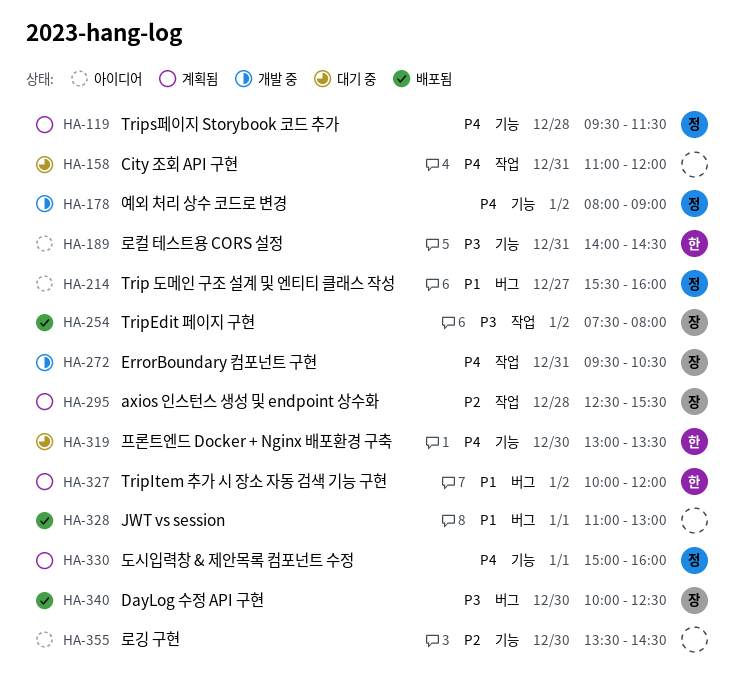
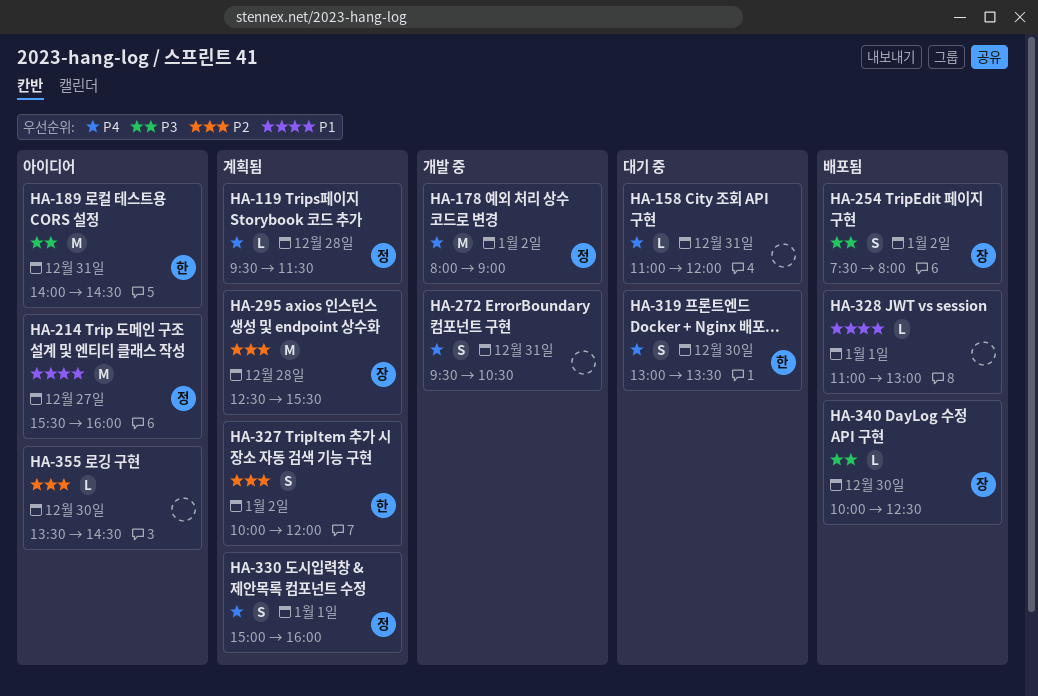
HA-272, owner: 장 -> none
HA-327, priority: P1 -> P2

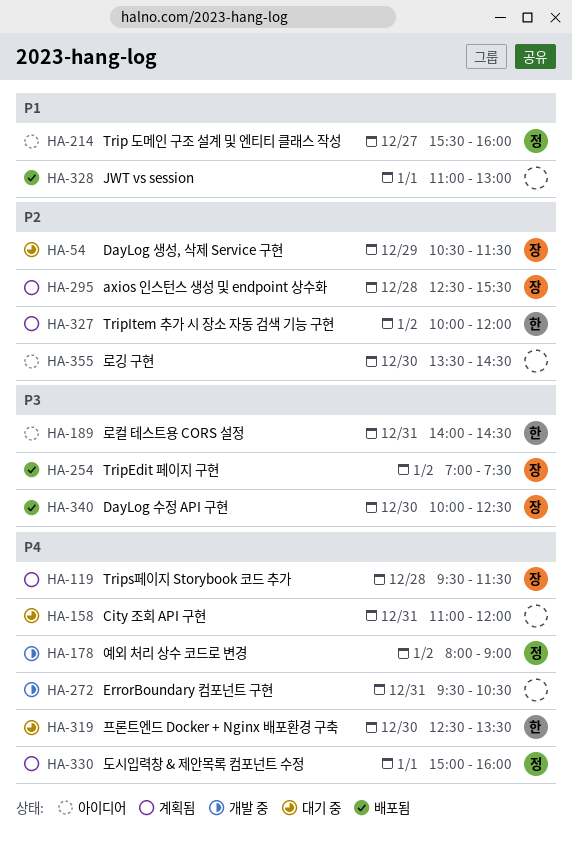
HA-54: none -> present
HA-119, owner: 정 -> 장
HA-254, begins: 07:30 -> 07:00
HA-254, ends: 08:00 -> 07:30
HA-319, begins: 13:00 -> 12:30

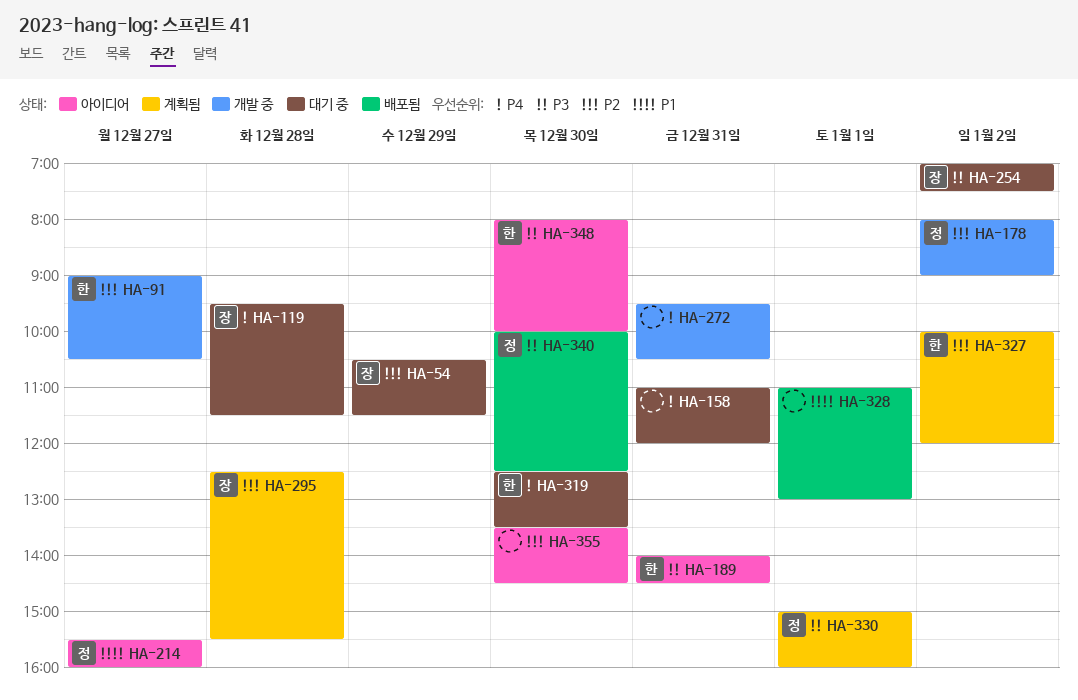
HA-91: none -> present
HA-119, status: 계획됨 -> 대기 중
HA-178, priority: P4 -> P2
HA-254, status: 배포됨 -> 대기 중
HA-330, priority: P4 -> P3
HA-340, owner: 장 -> 정
HA-348: none -> present

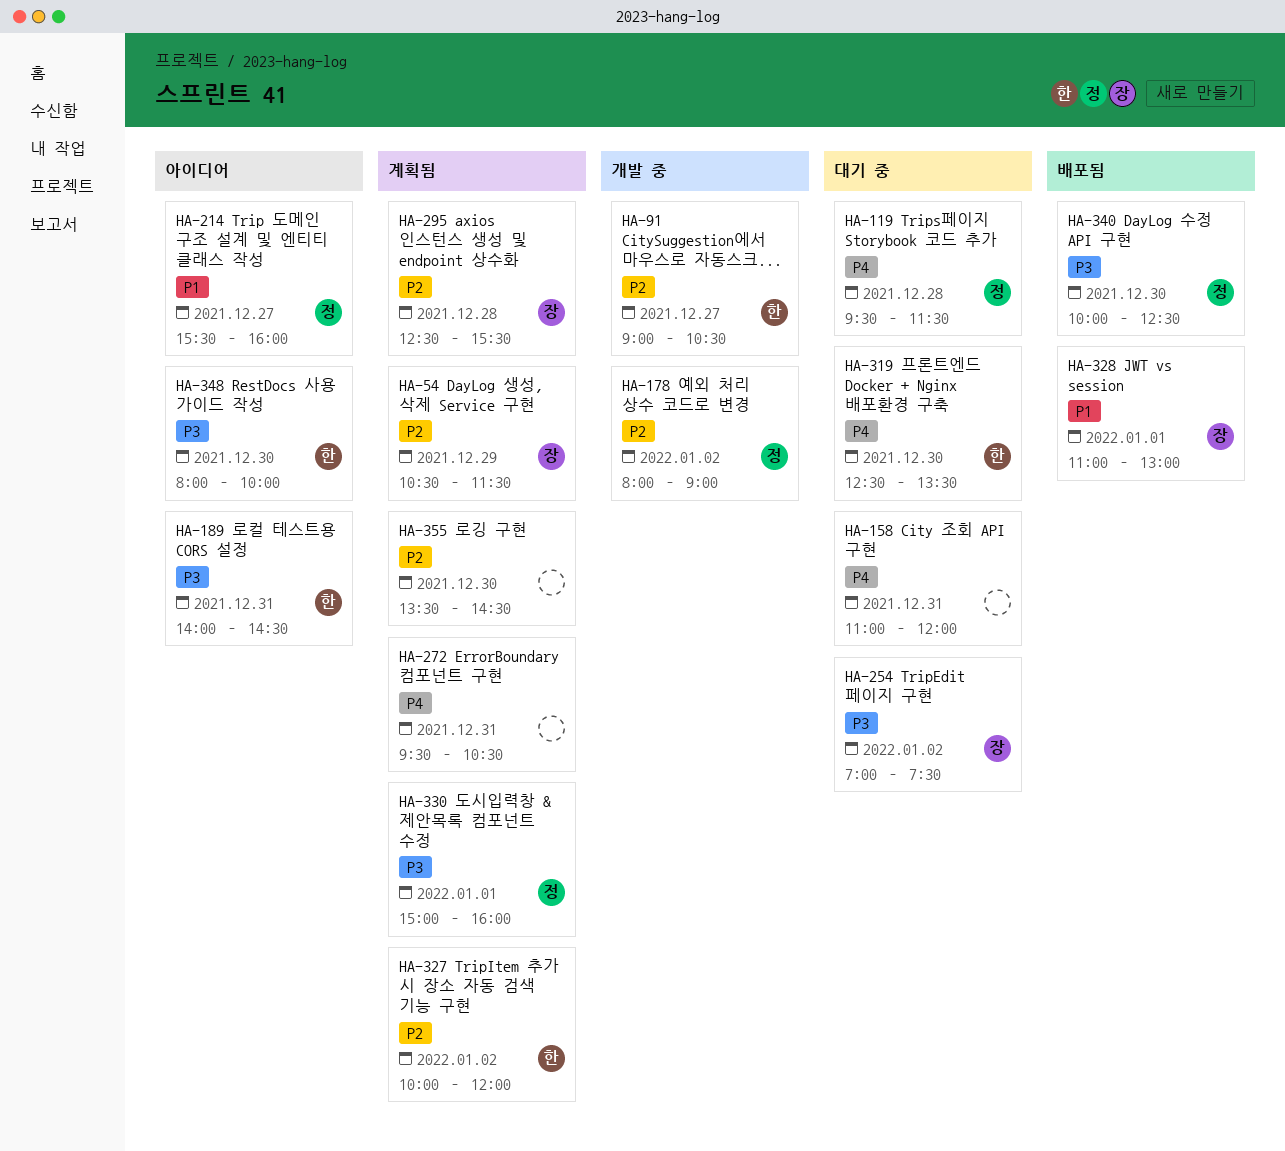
HA-54, status: 대기 중 -> 계획됨
HA-119, owner: 장 -> 정
HA-272, status: 개발 중 -> 계획됨
HA-328, owner: none -> 장
HA-355, status: 아이디어 -> 계획됨

